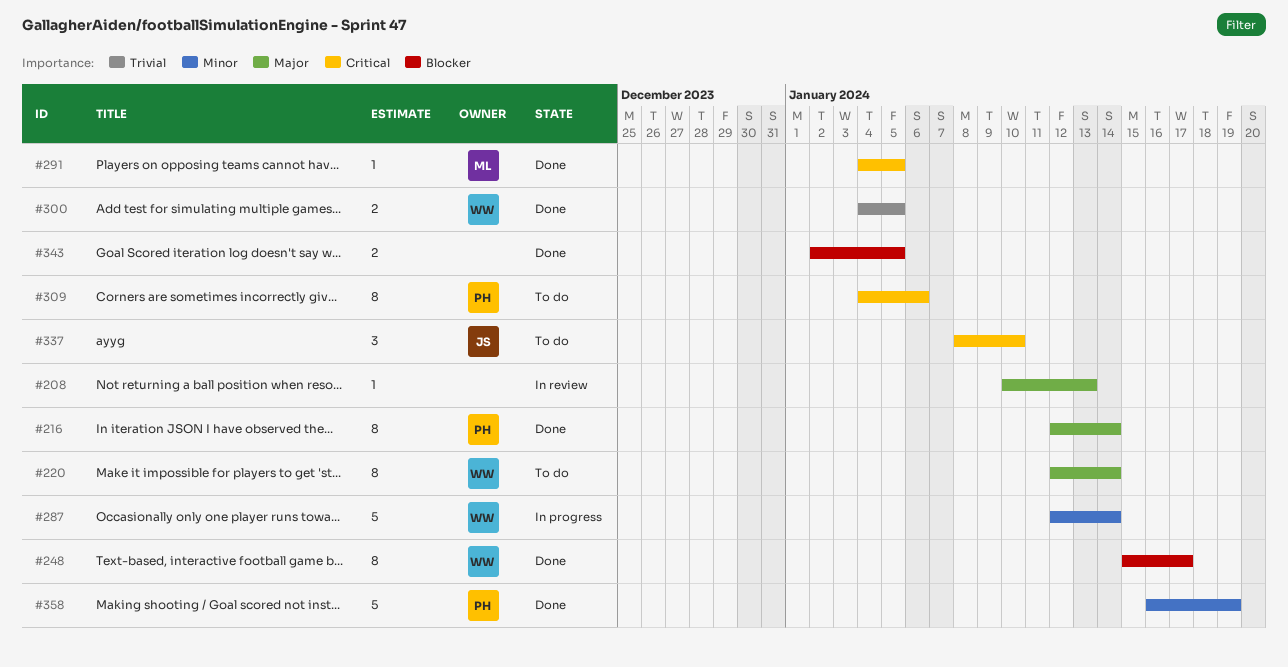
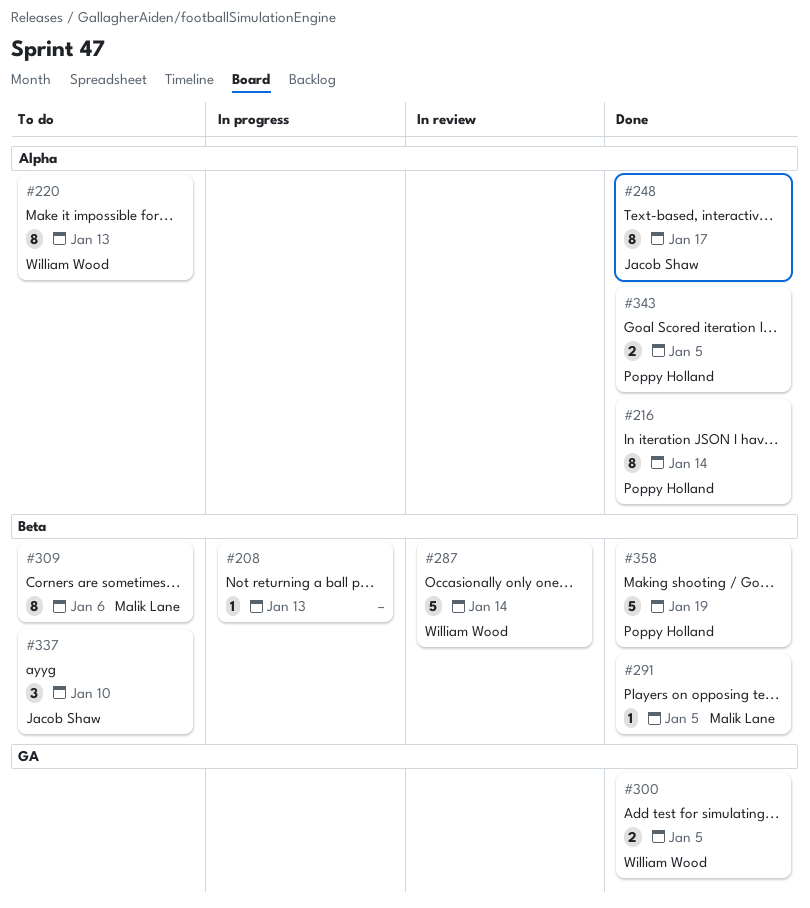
#208, status: In review -> In progress
#220, due: Jan 14 -> Jan 13
#248, owner: William Wood -> Jacob Shaw
#287, status: In progress -> In review
#309, owner: Poppy Holland -> Malik Lane
#343, owner: none -> Poppy Holland

